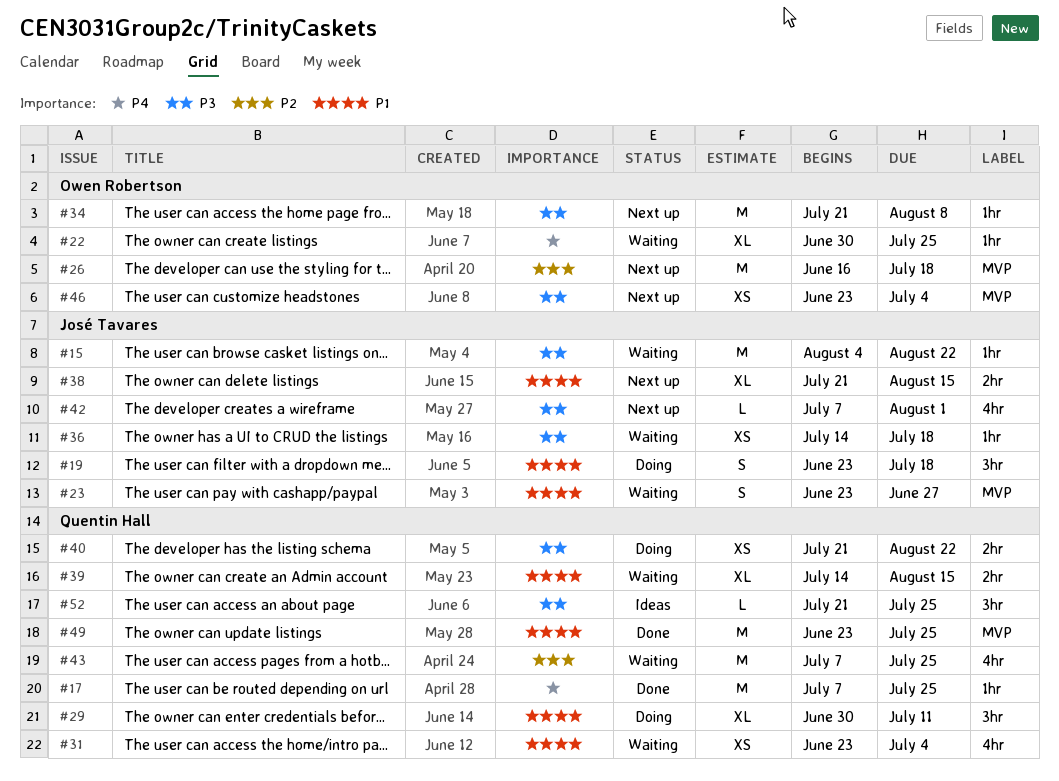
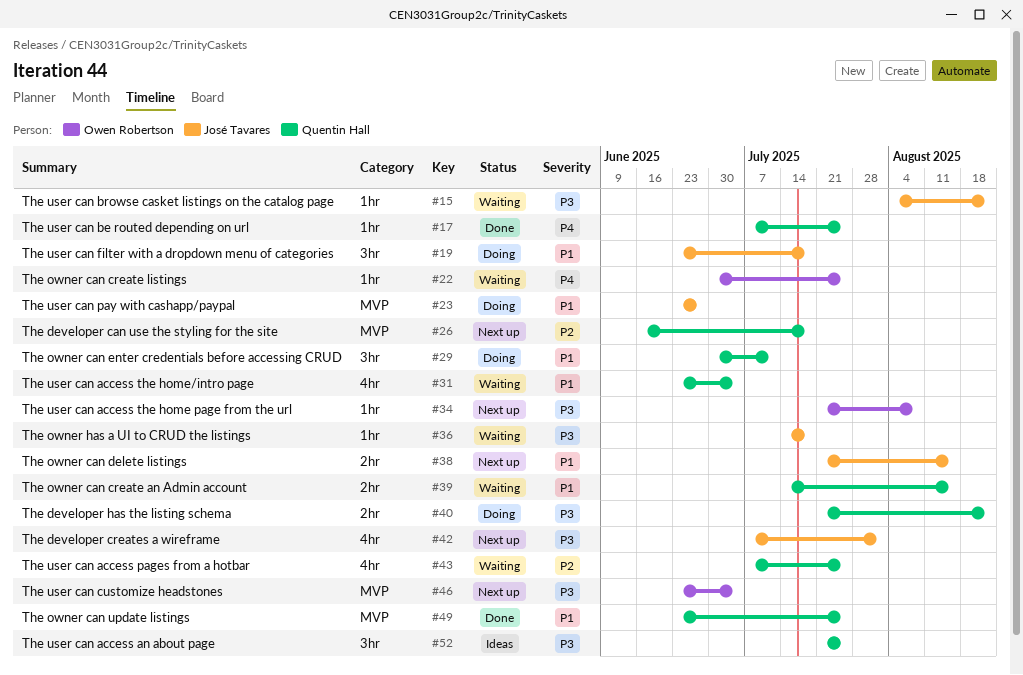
#23, status: Waiting -> Doing
#26, owner: Owen Robertson -> Quentin Hall

